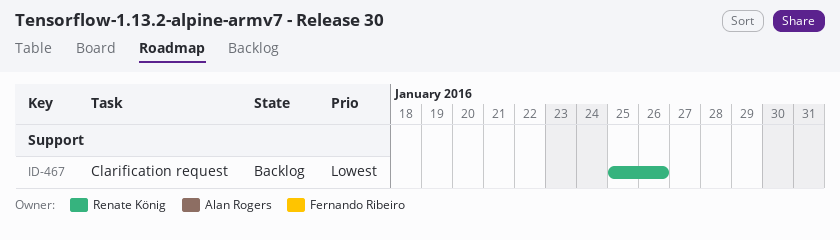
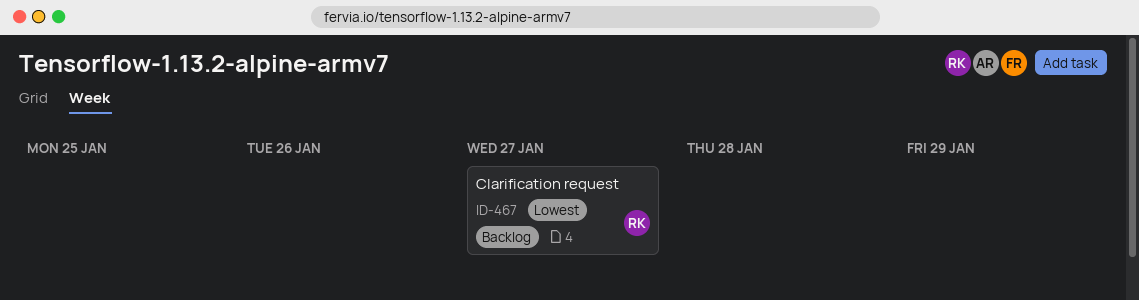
ID-467, due: Jan 26 -> Jan 27

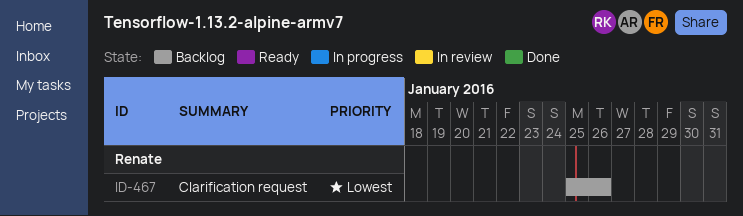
ID-467, due: Jan 27 -> Jan 26

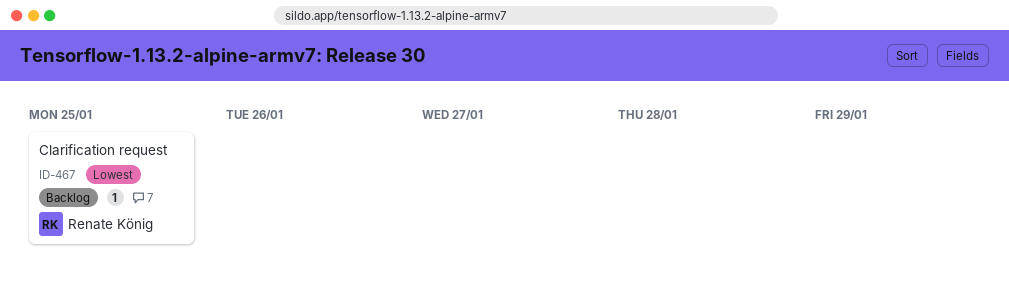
ID-467, due: Jan 26 -> Jan 25

